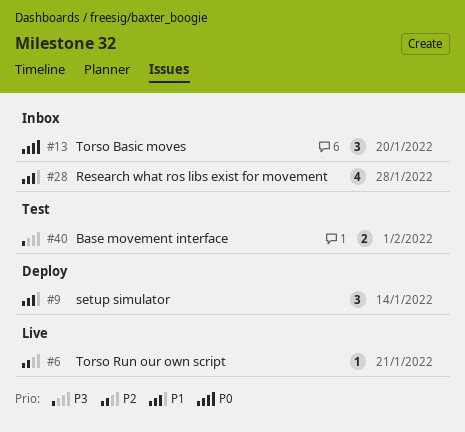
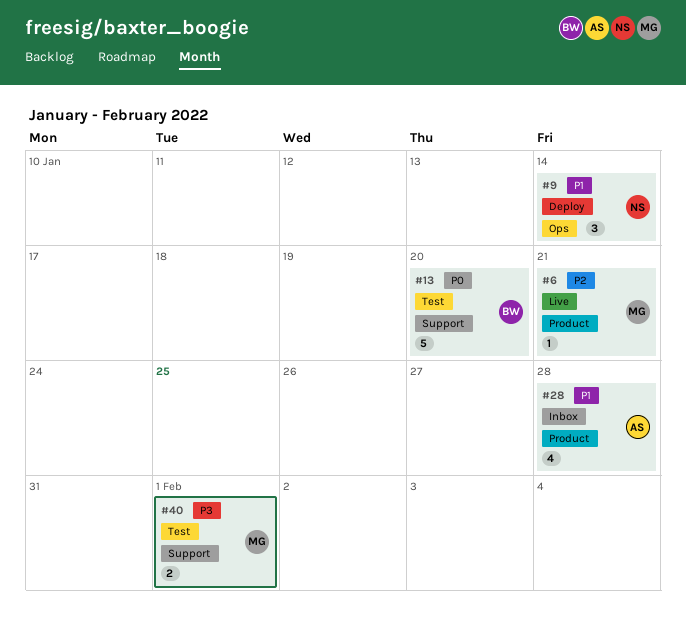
#13, status: Inbox -> Test
#13, estimate: 3 -> 5

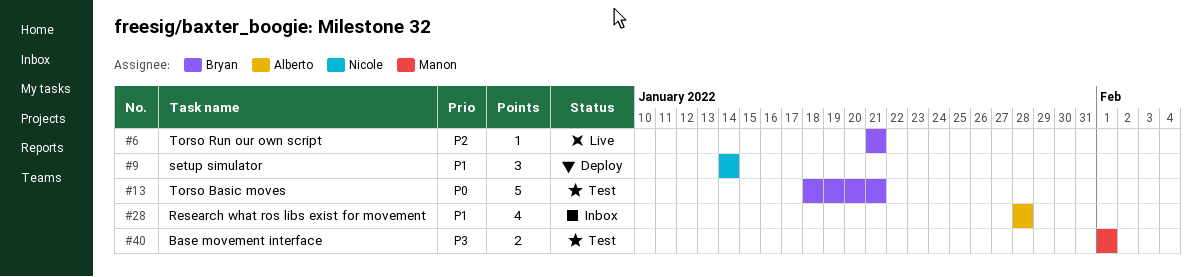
#6, owner: Manon -> Bryan
#13, due: Jan 20 -> Jan 21

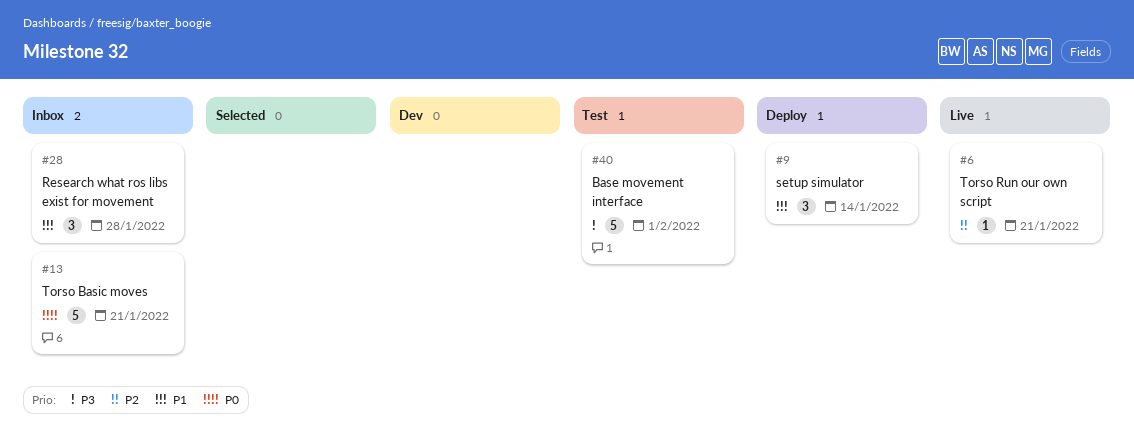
#13, status: Test -> Inbox
#28, estimate: 4 -> 3
#40, estimate: 2 -> 5

